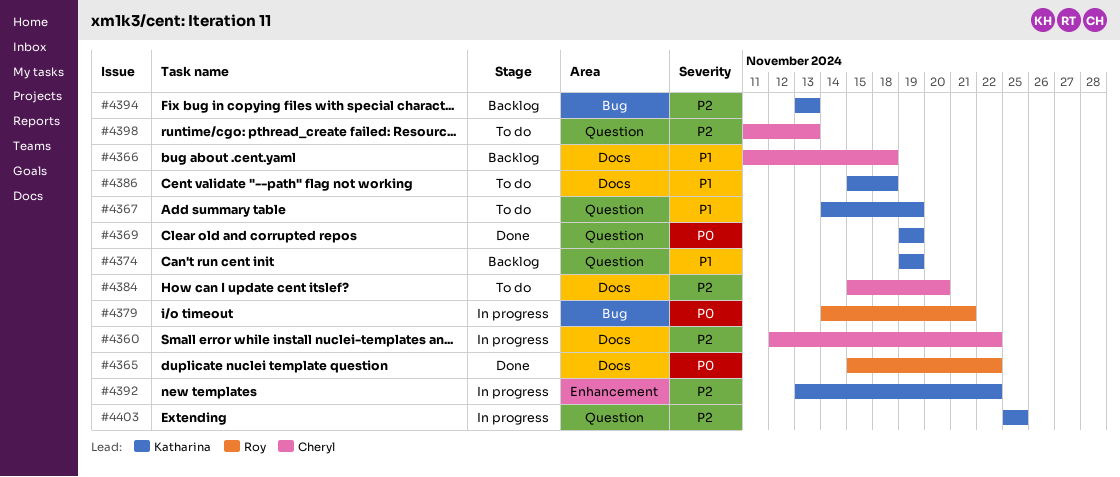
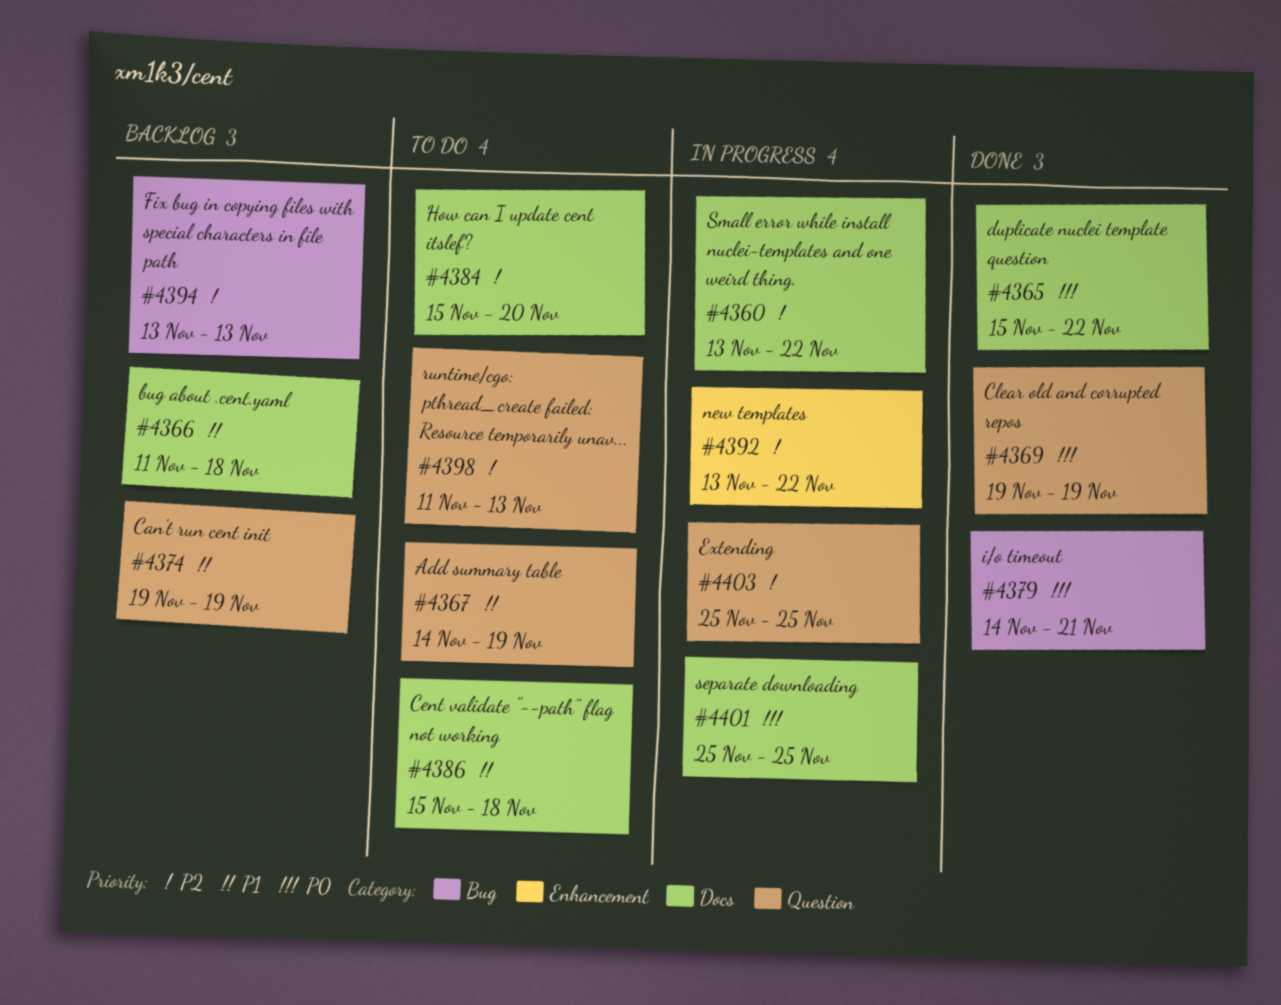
#4360, start: Nov 12 -> Nov 13
#4379, status: In progress -> Done
#4401: none -> present

